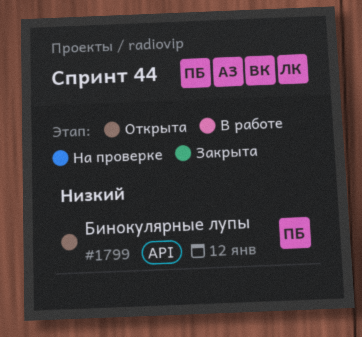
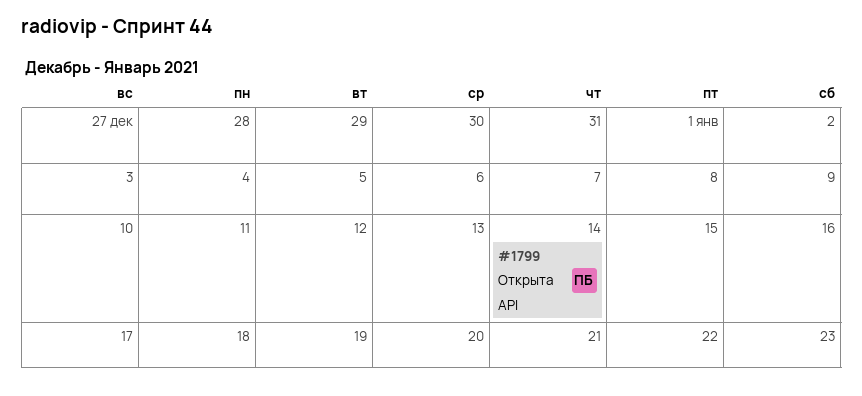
#1799, due: Jan 12 -> Jan 14

